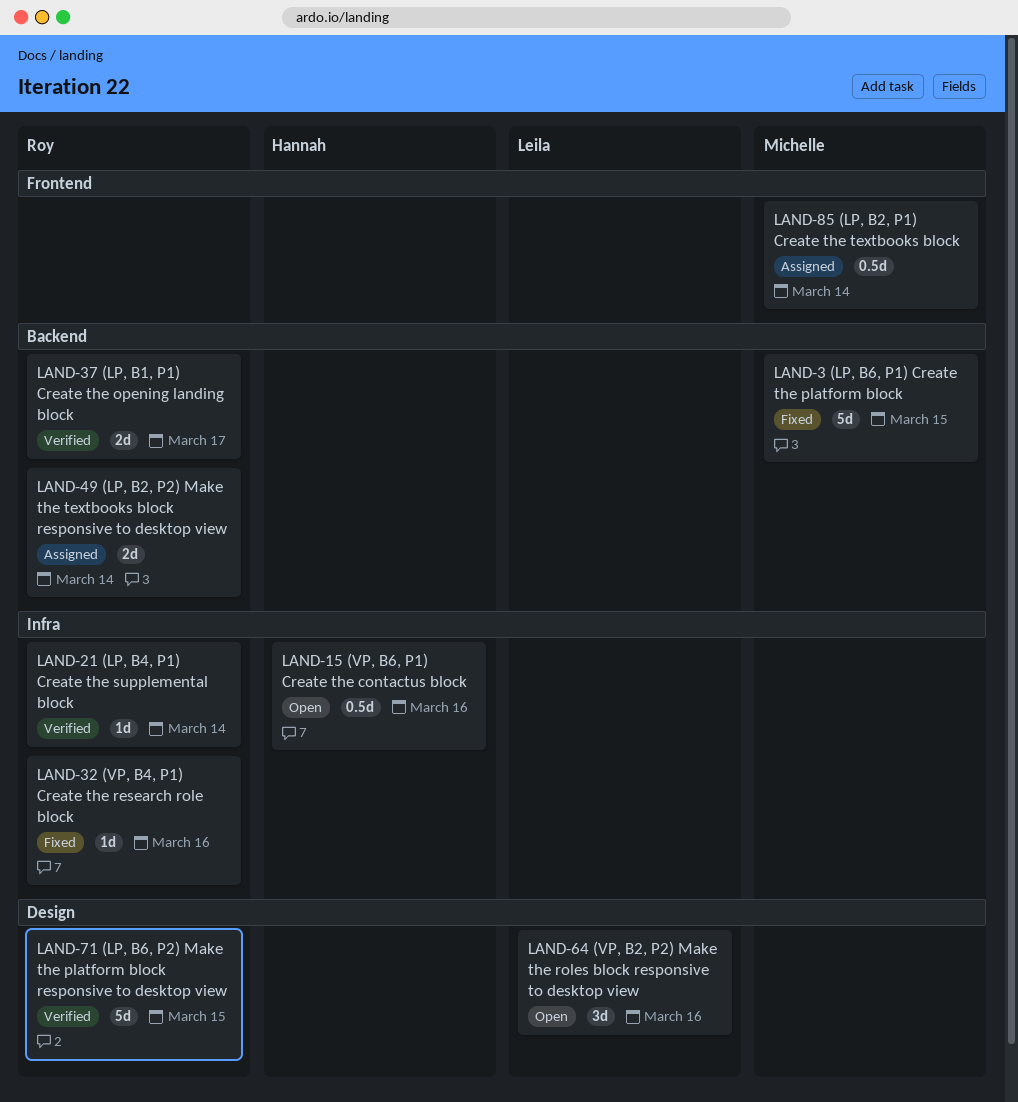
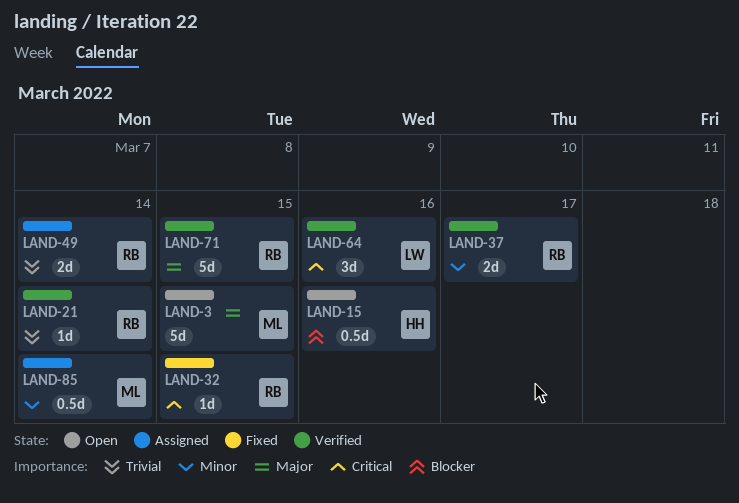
LAND-3, status: Fixed -> Open
LAND-32, due: Mar 16 -> Mar 15
LAND-64, status: Open -> Verified

